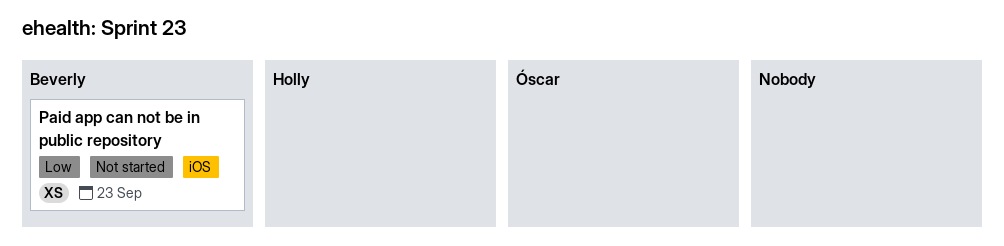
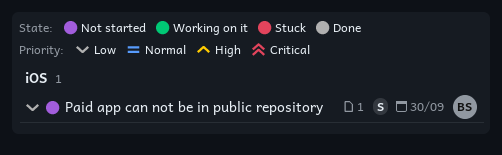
Paid app can not be in public repository, estimate: XS -> S
Paid app can not be in public repository, due: Sep 23 -> Sep 30

